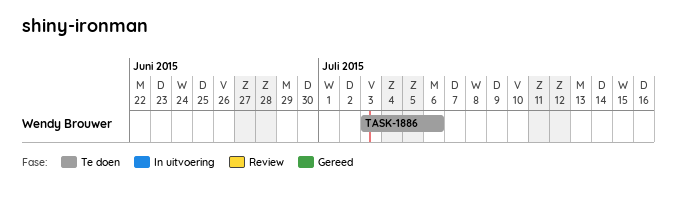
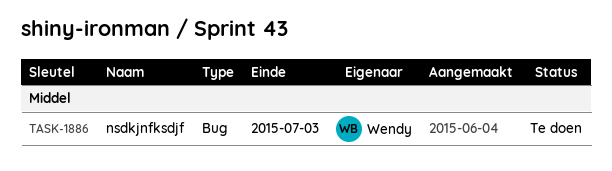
TASK-1886, due: Jul 6 -> Jul 3

